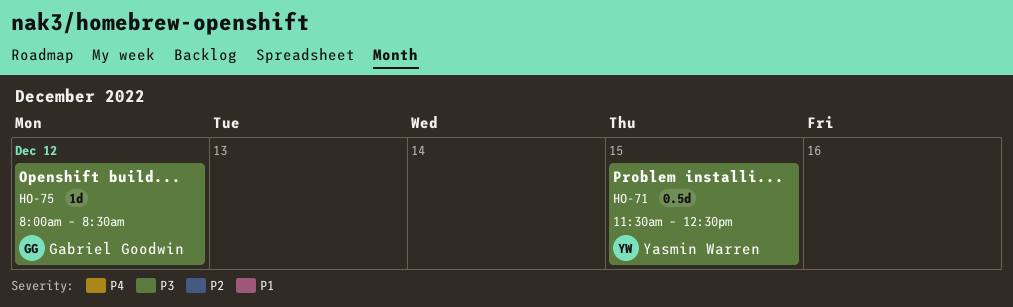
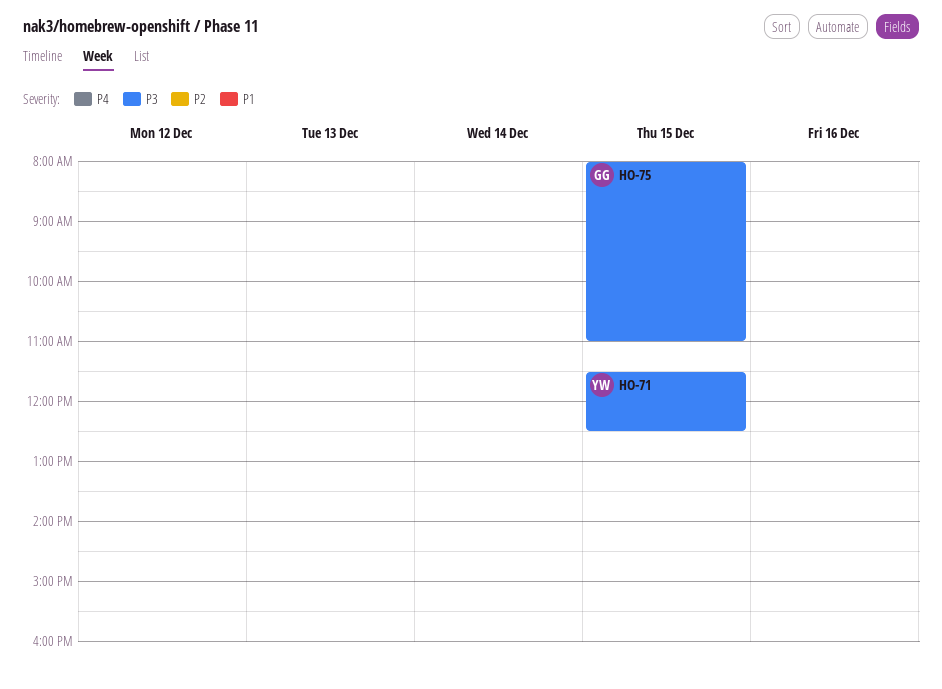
HO-75, day: Dec 12 -> Dec 15
HO-75, ends: 08:30 -> 11:00

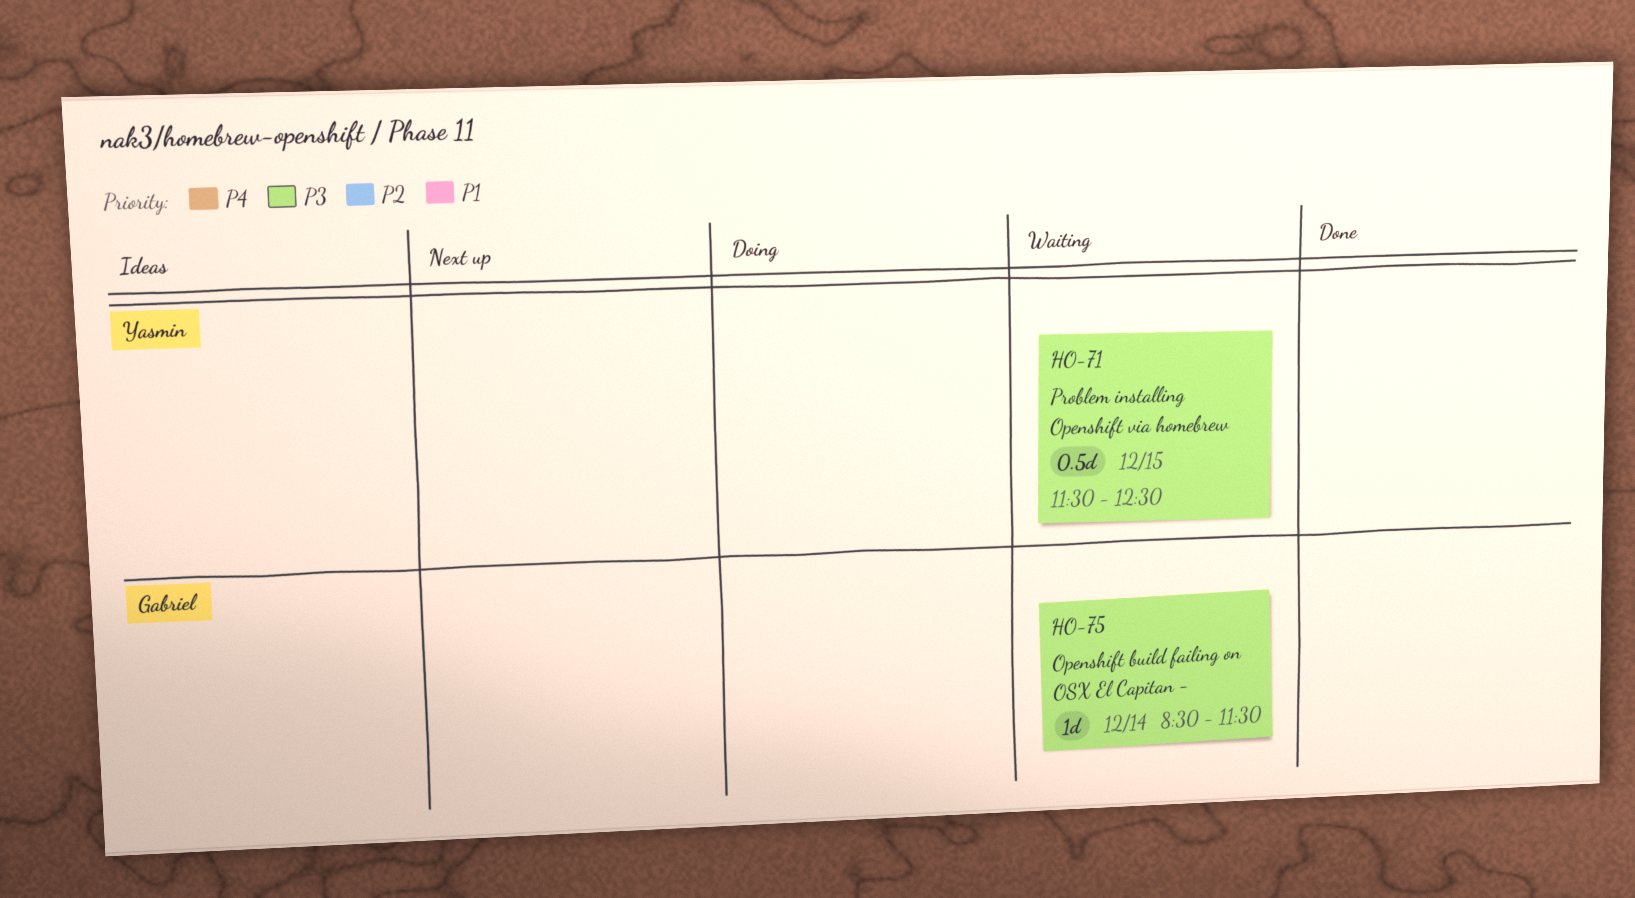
HO-75, day: Dec 15 -> Dec 14
HO-75, begins: 08:00 -> 08:30
HO-75, ends: 11:00 -> 11:30

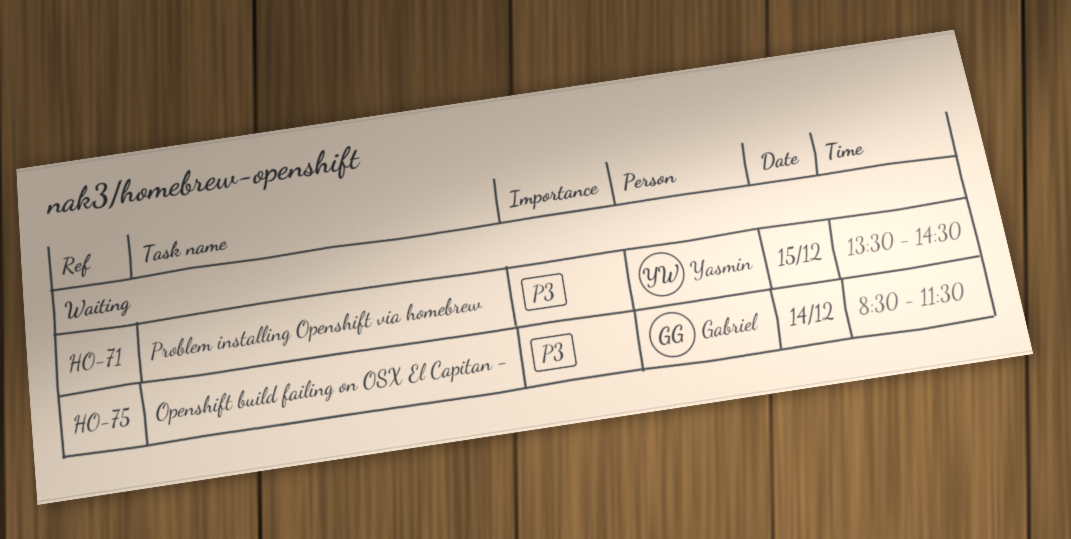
HO-71, begins: 11:30 -> 13:30
HO-71, ends: 12:30 -> 14:30

